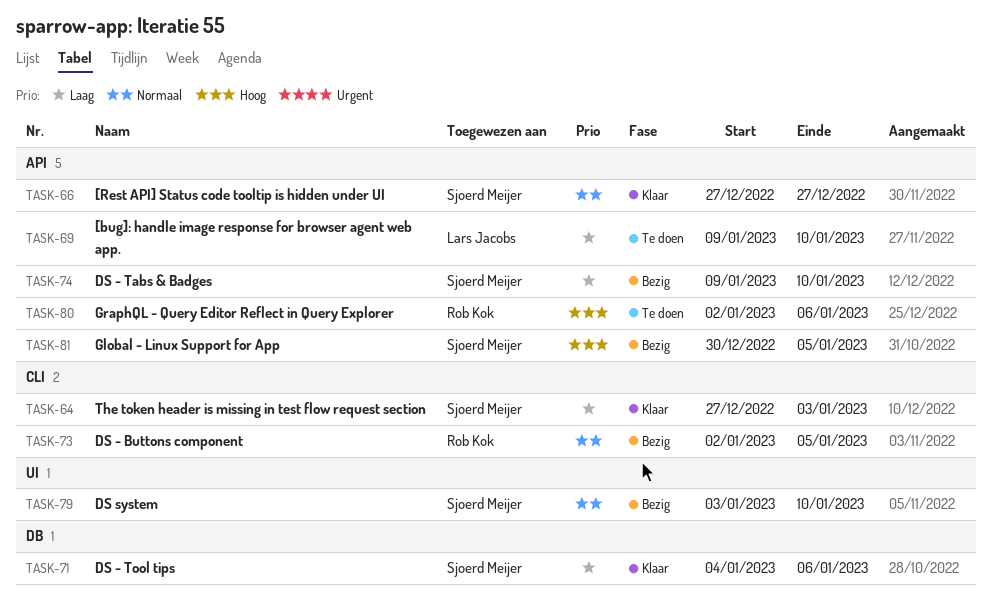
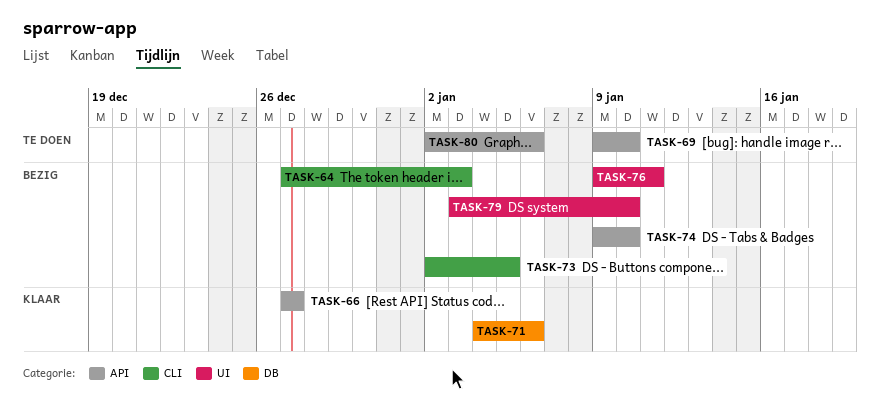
TASK-64, status: Klaar -> Bezig
TASK-76: none -> present
TASK-81: present -> none

